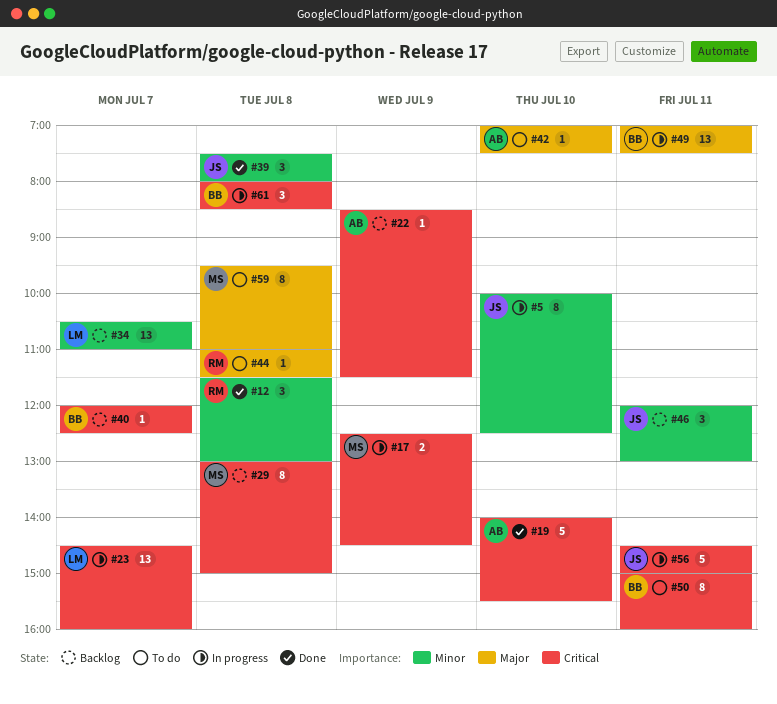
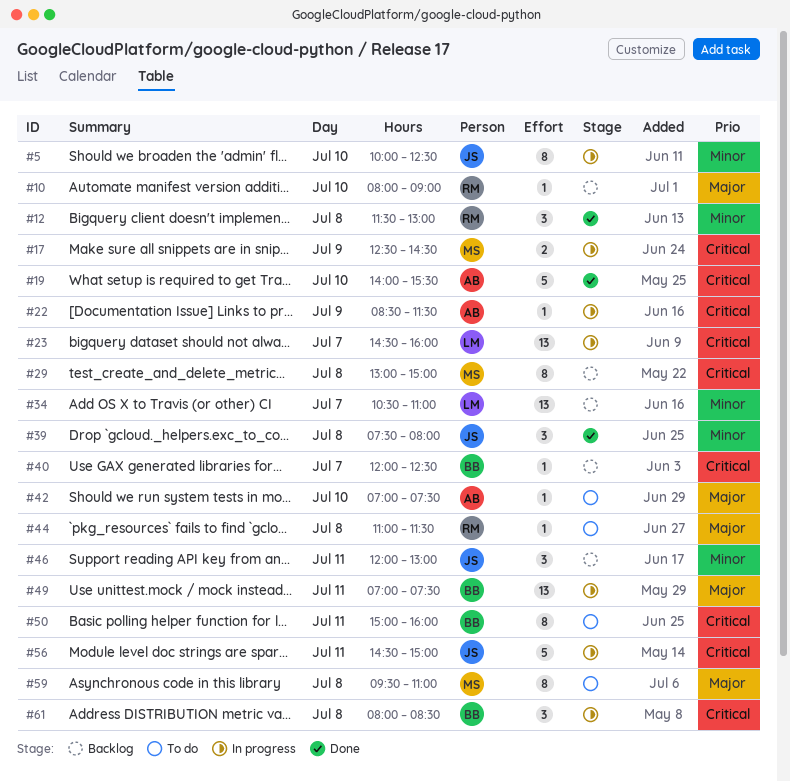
#10: none -> present
#22, status: Backlog -> In progress

